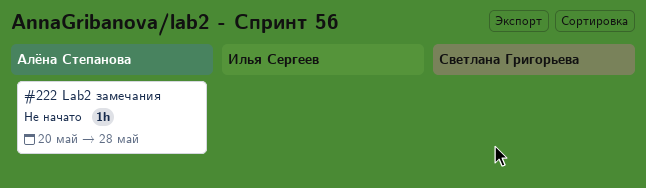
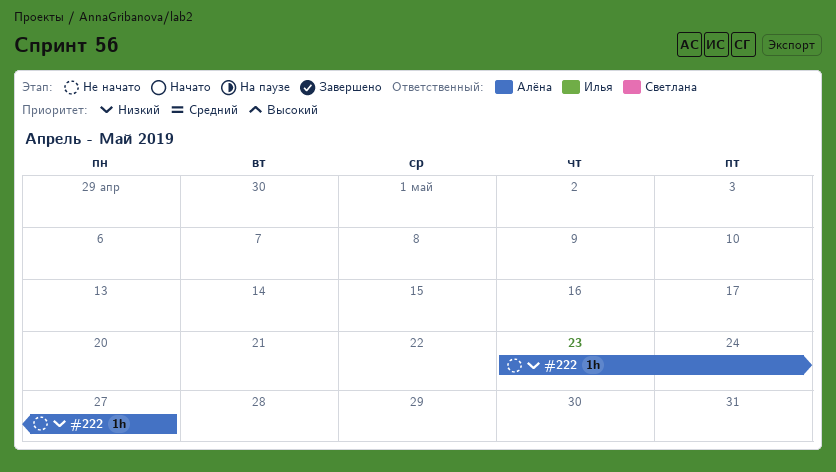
#222, start: May 20 -> May 23
#222, due: May 28 -> May 27

